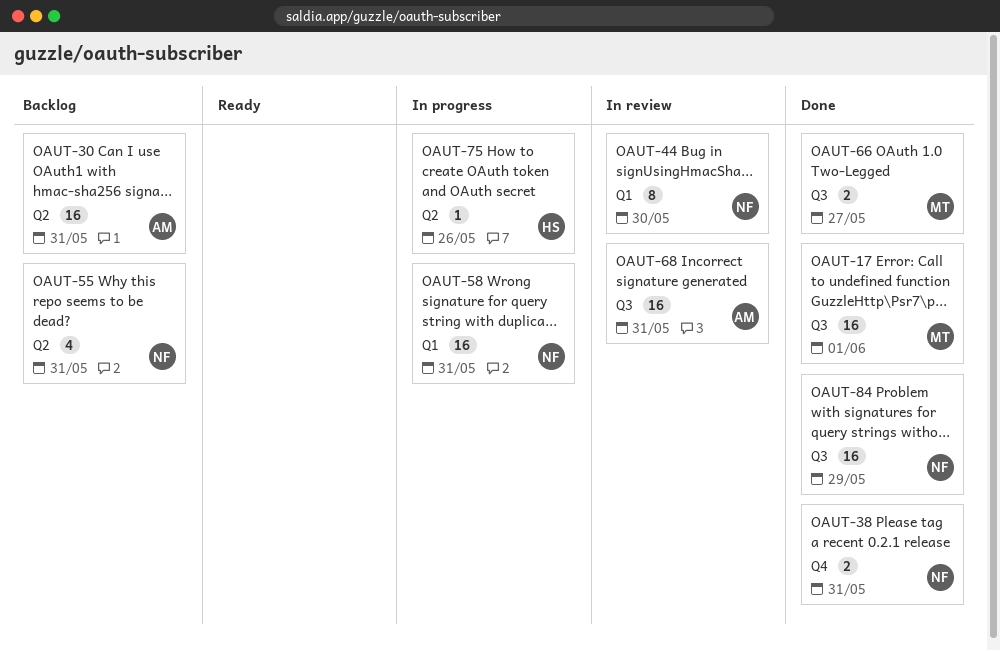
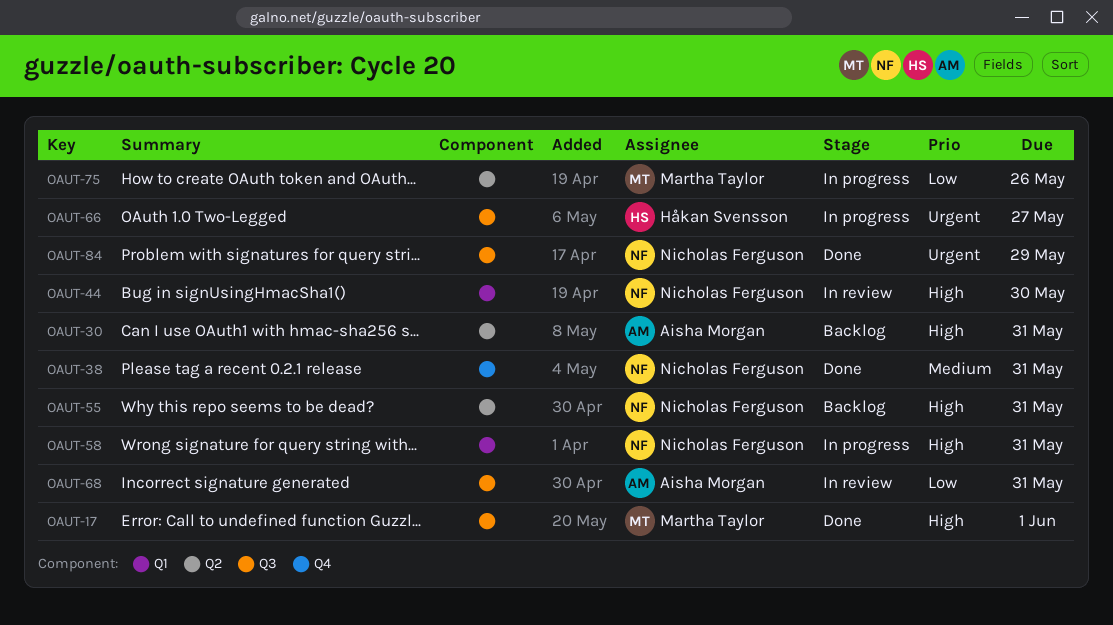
OAUT-66, status: Done -> In progress
OAUT-66, owner: Martha Taylor -> Håkan Svensson
OAUT-75, owner: Håkan Svensson -> Martha Taylor

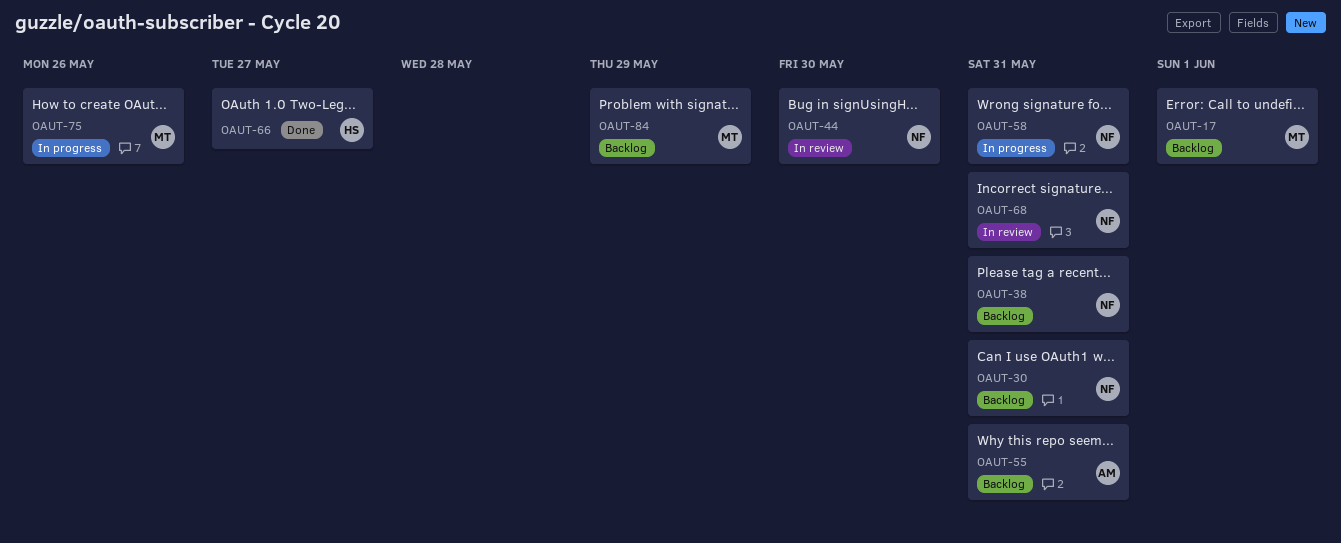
OAUT-17, status: Done -> Backlog
OAUT-30, owner: Aisha Morgan -> Nicholas Ferguson
OAUT-38, status: Done -> Backlog
OAUT-55, owner: Nicholas Ferguson -> Aisha Morgan
OAUT-66, status: In progress -> Done
OAUT-68, owner: Aisha Morgan -> Nicholas Ferguson
OAUT-84, status: Done -> Backlog
OAUT-84, owner: Nicholas Ferguson -> Martha Taylor

